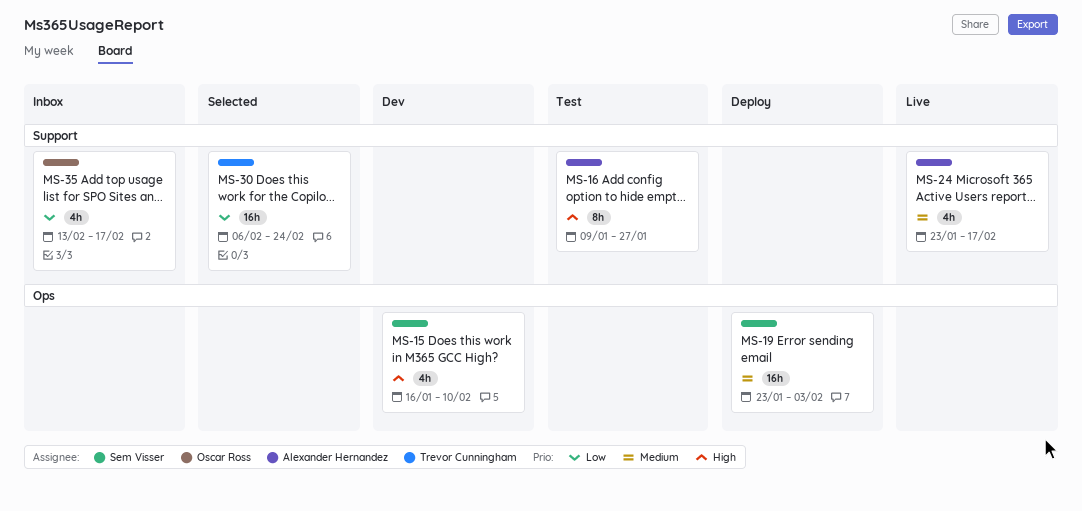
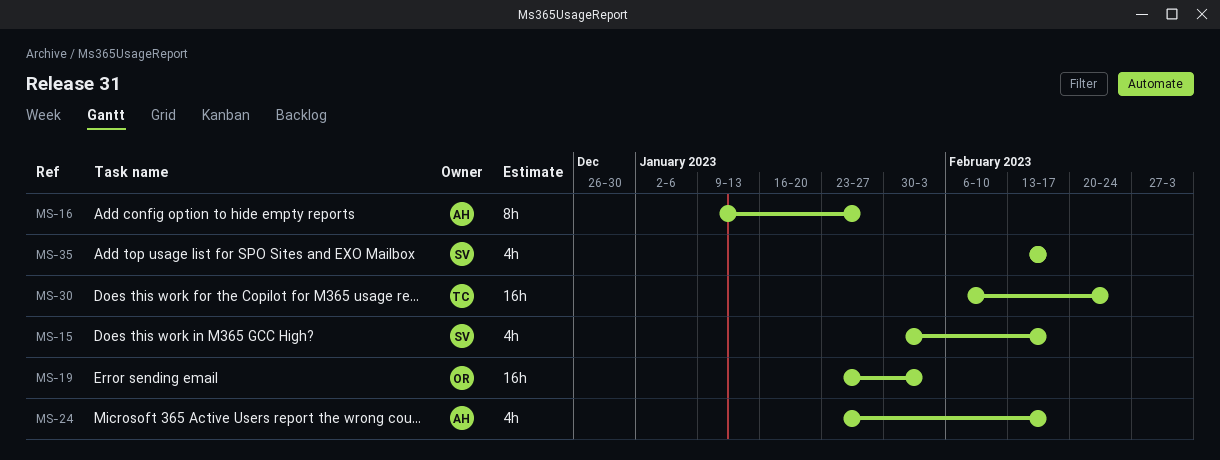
MS-15, start: Jan 16 -> Jan 30
MS-15, due: Feb 10 -> Feb 17
MS-19, owner: Sem Visser -> Oscar Ross
MS-35, owner: Oscar Ross -> Sem Visser

